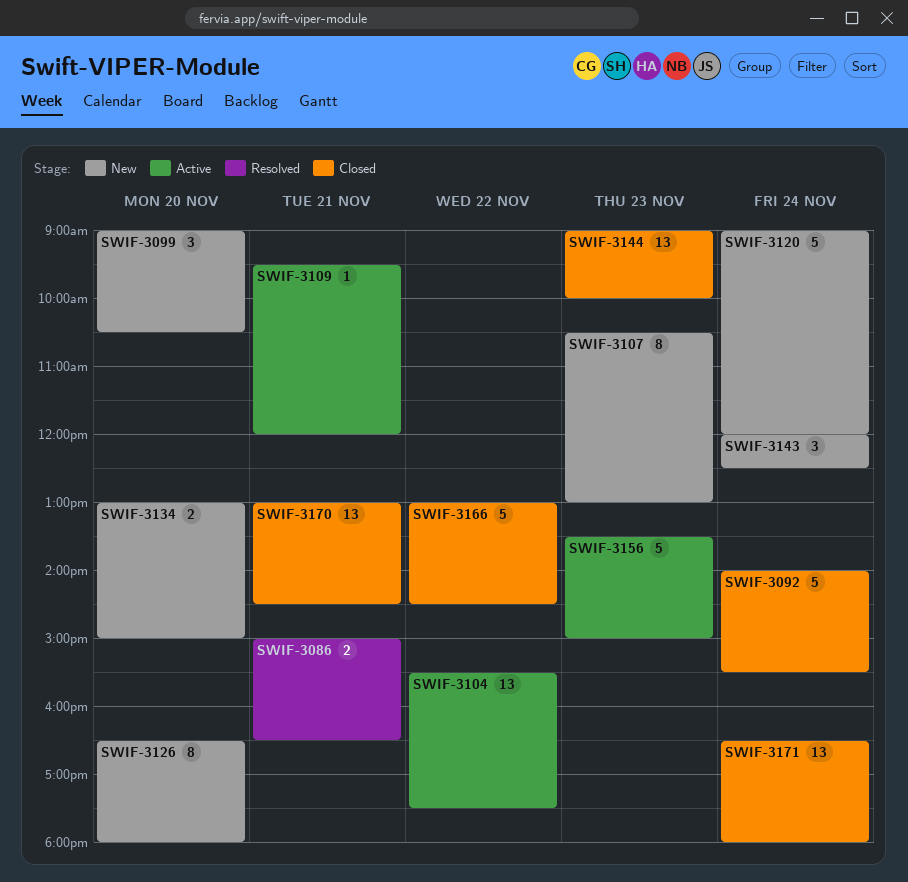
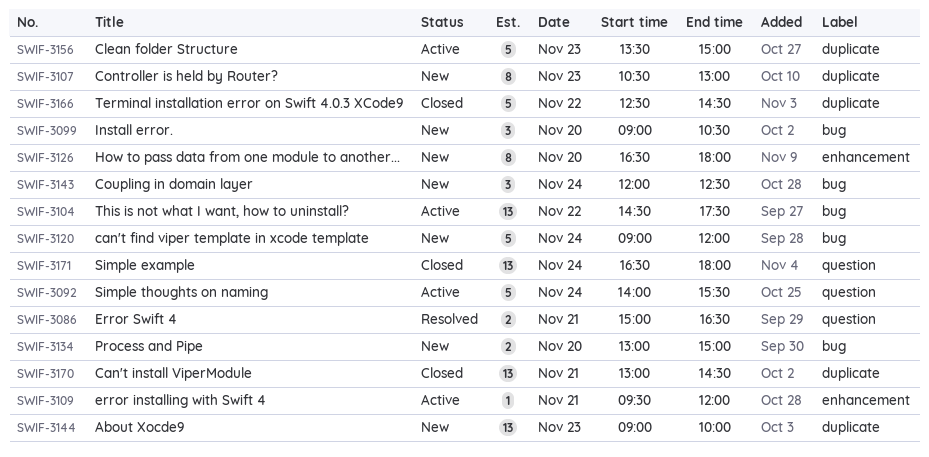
SWIF-3092, status: Closed -> Active
SWIF-3104, begins: 15:30 -> 14:30
SWIF-3144, status: Closed -> New
SWIF-3166, begins: 13:00 -> 12:30

